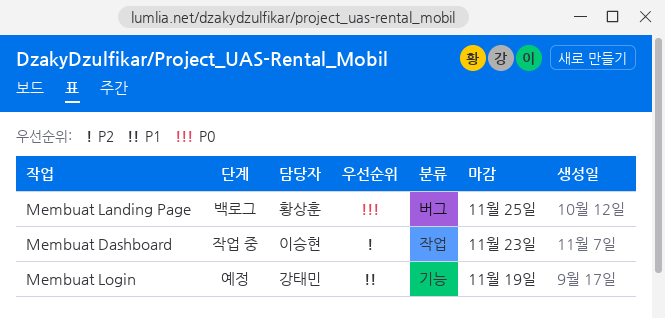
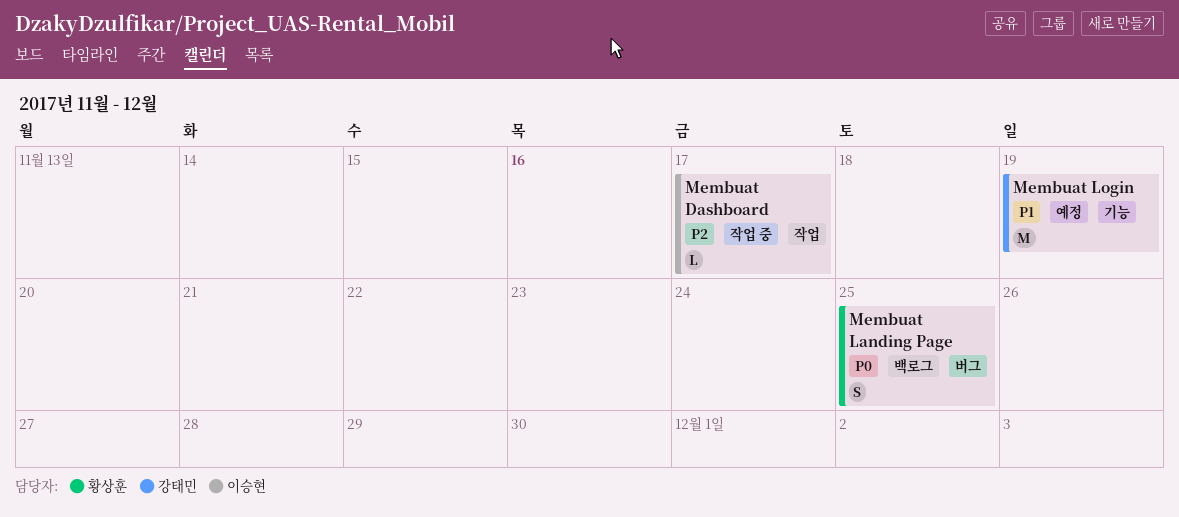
Membuat Dashboard, due: Nov 23 -> Nov 17

